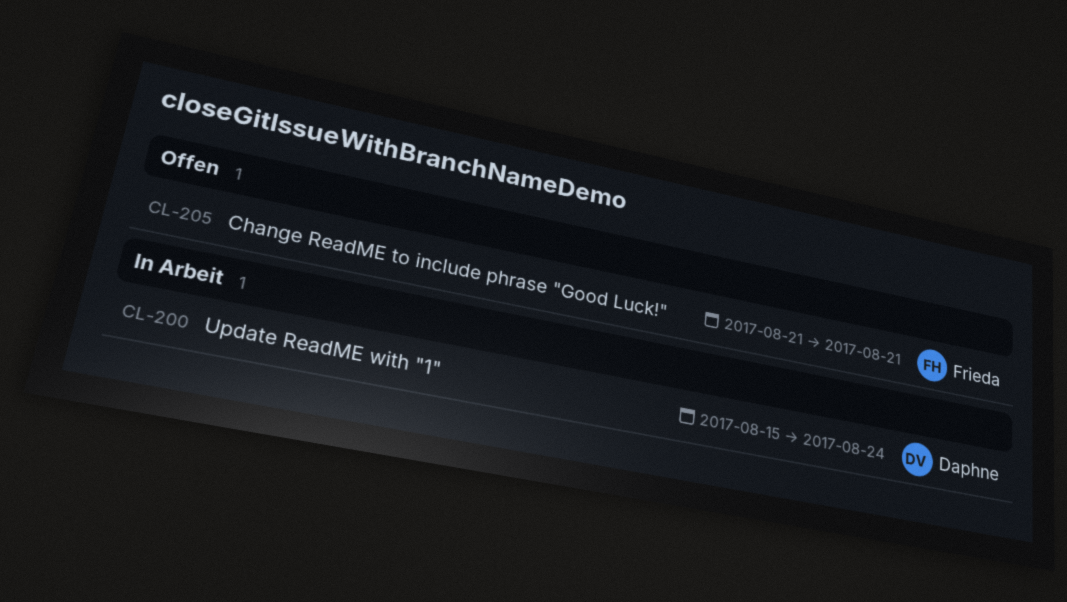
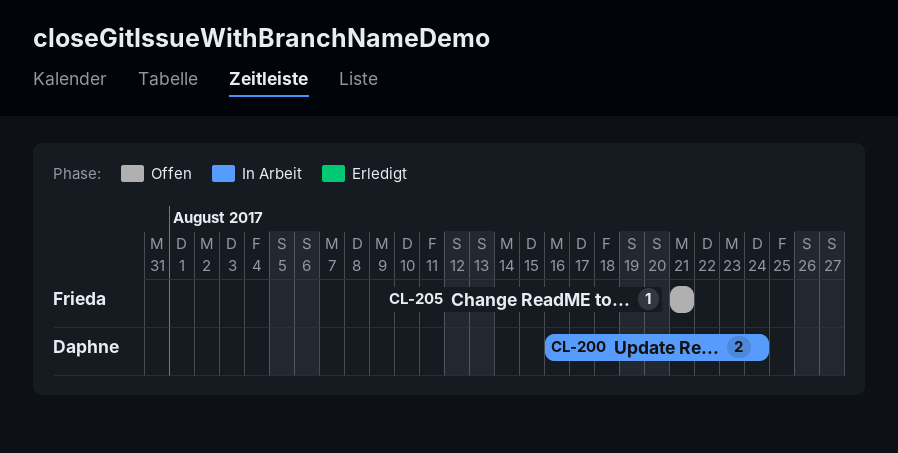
CL-200, start: Aug 15 -> Aug 16

